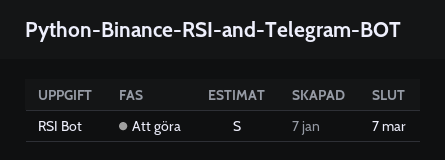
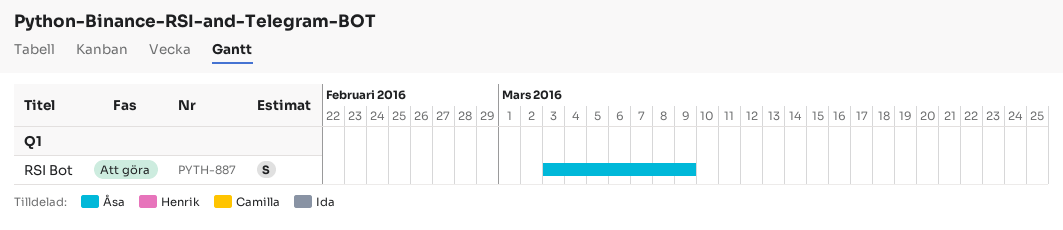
RSI Bot, due: Mar 7 -> Mar 9

